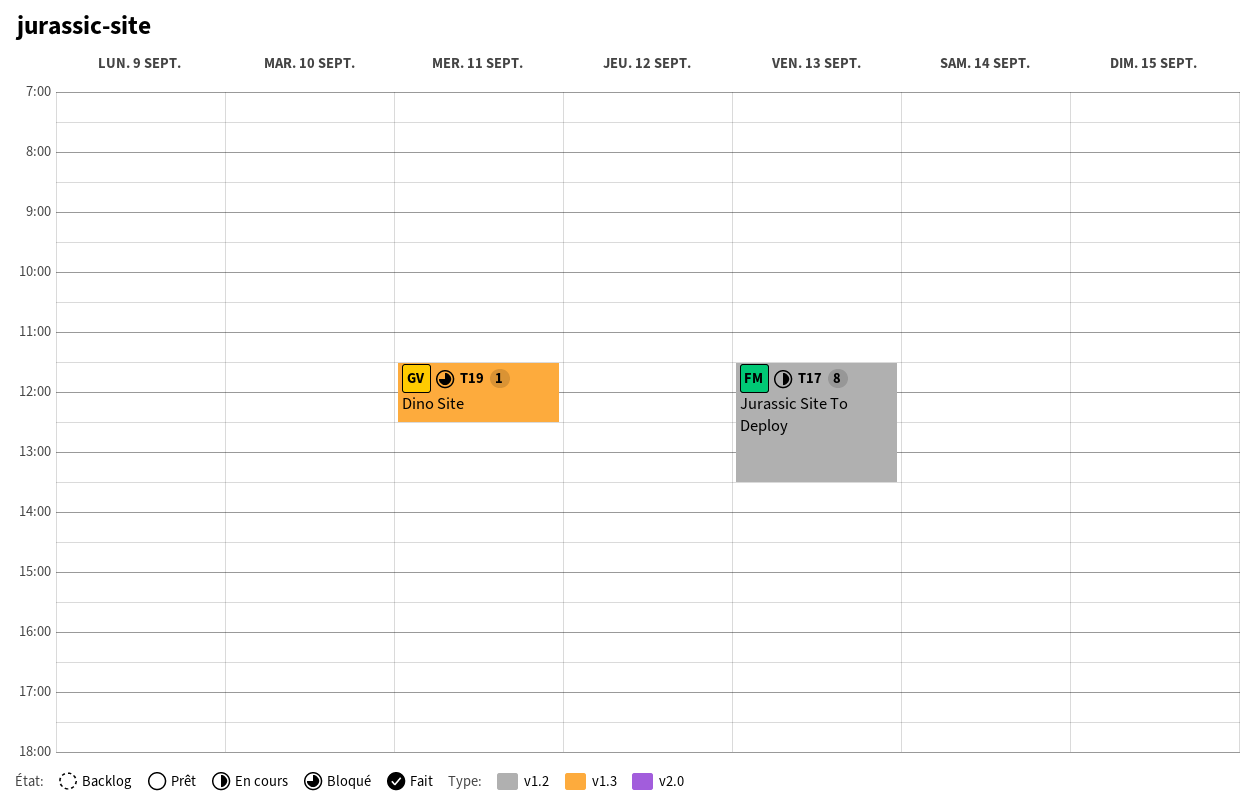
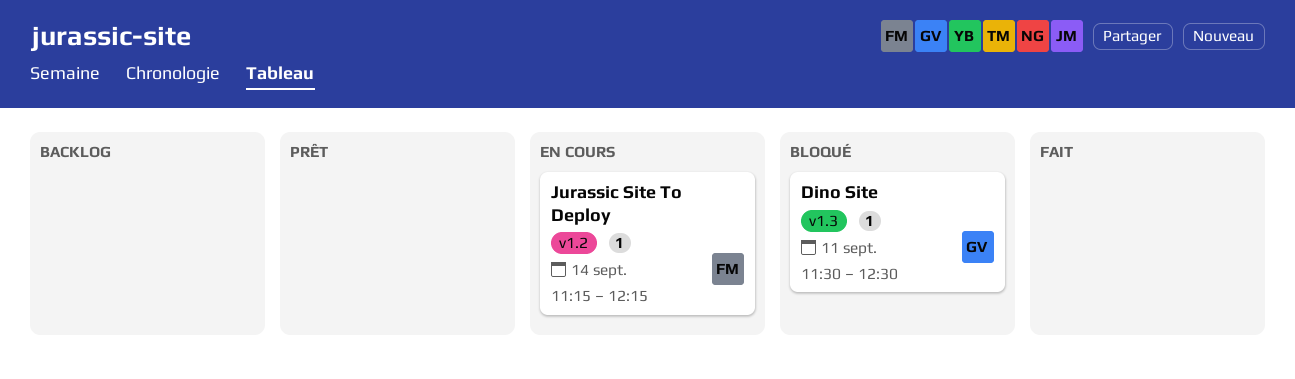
Jurassic Site To Deploy, estimate: 8 -> 1
Jurassic Site To Deploy, day: Sep 13 -> Sep 14
Jurassic Site To Deploy, begins: 11:30 -> 11:15
Jurassic Site To Deploy, ends: 13:30 -> 12:15

